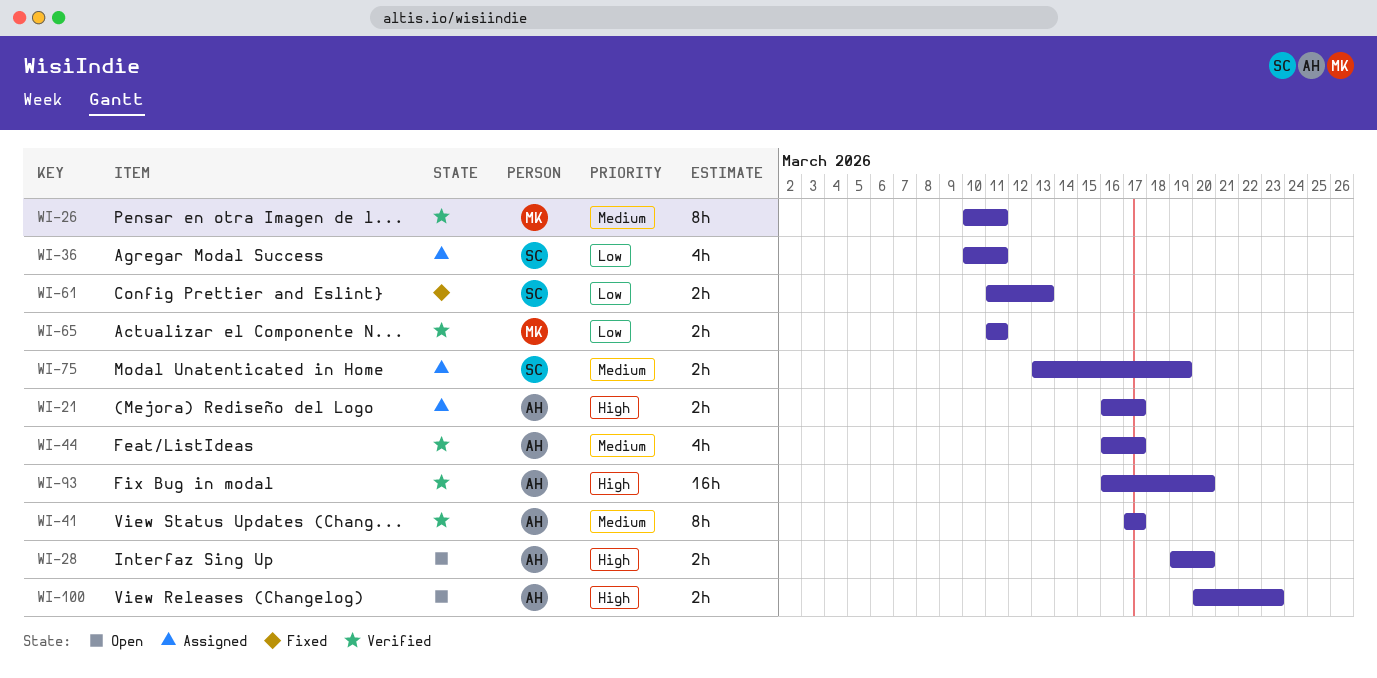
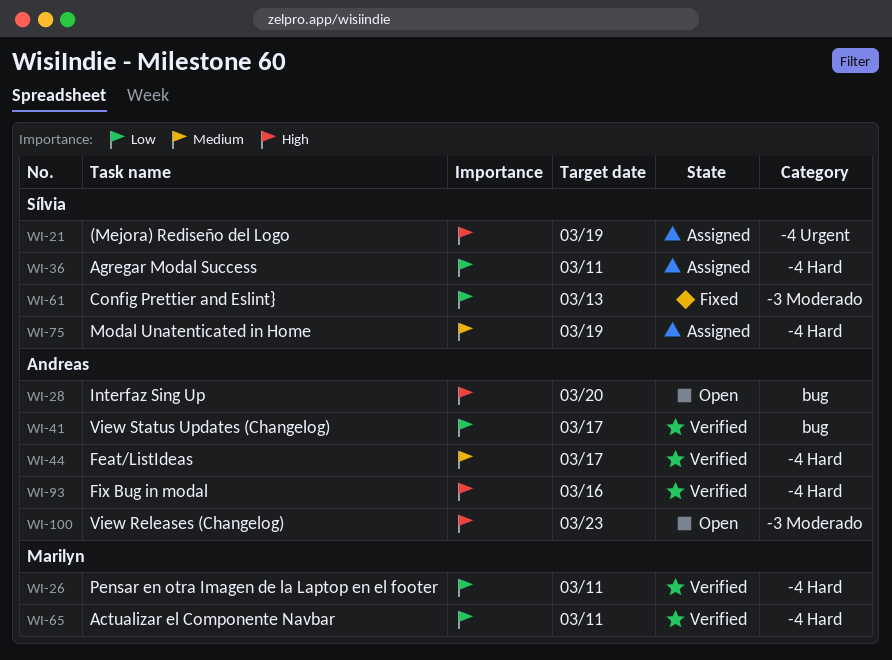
WI-21, owner: Andreas -> Sílvia
WI-21, due: Mar 17 -> Mar 19
WI-26, priority: Medium -> Low
WI-41, priority: Medium -> Low
WI-93, due: Mar 20 -> Mar 16

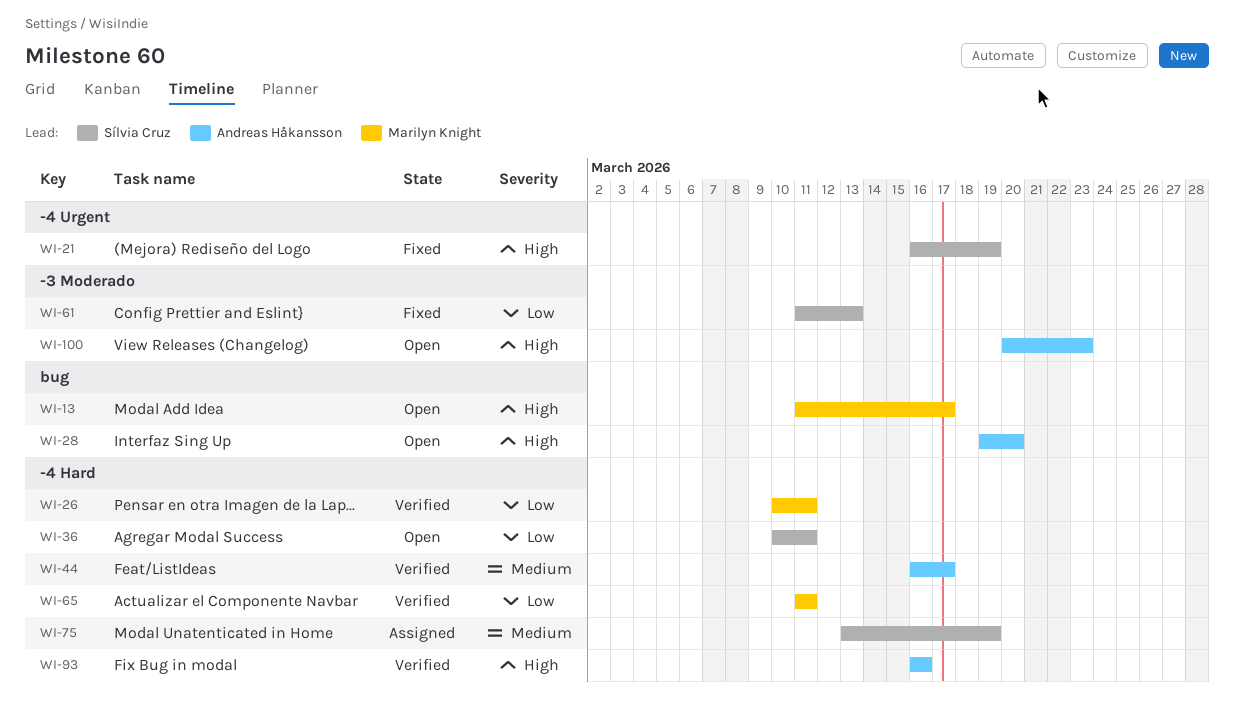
WI-13: none -> present
WI-21, status: Assigned -> Fixed
WI-36, status: Assigned -> Open
WI-41: present -> none

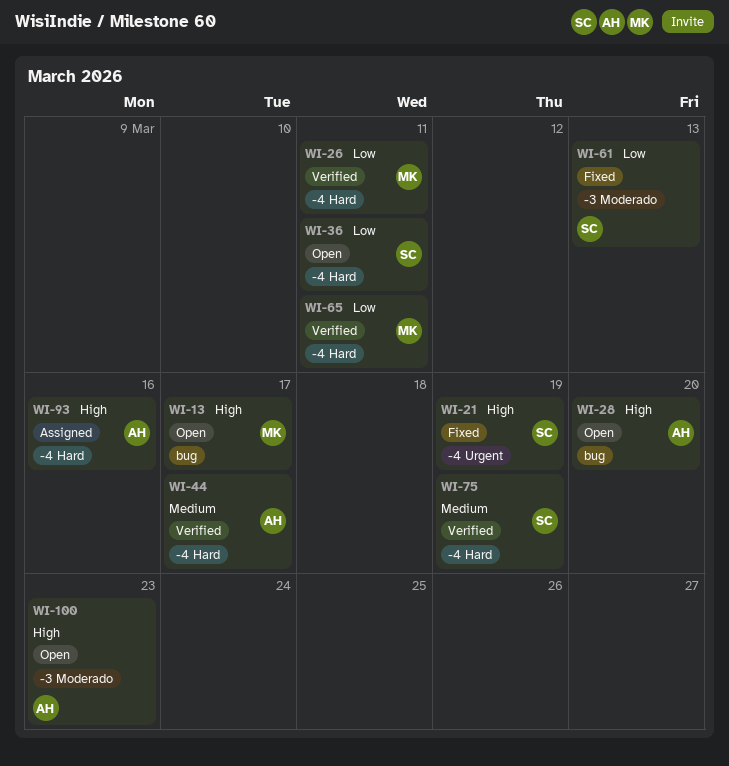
WI-75, status: Assigned -> Verified
WI-93, status: Verified -> Assigned

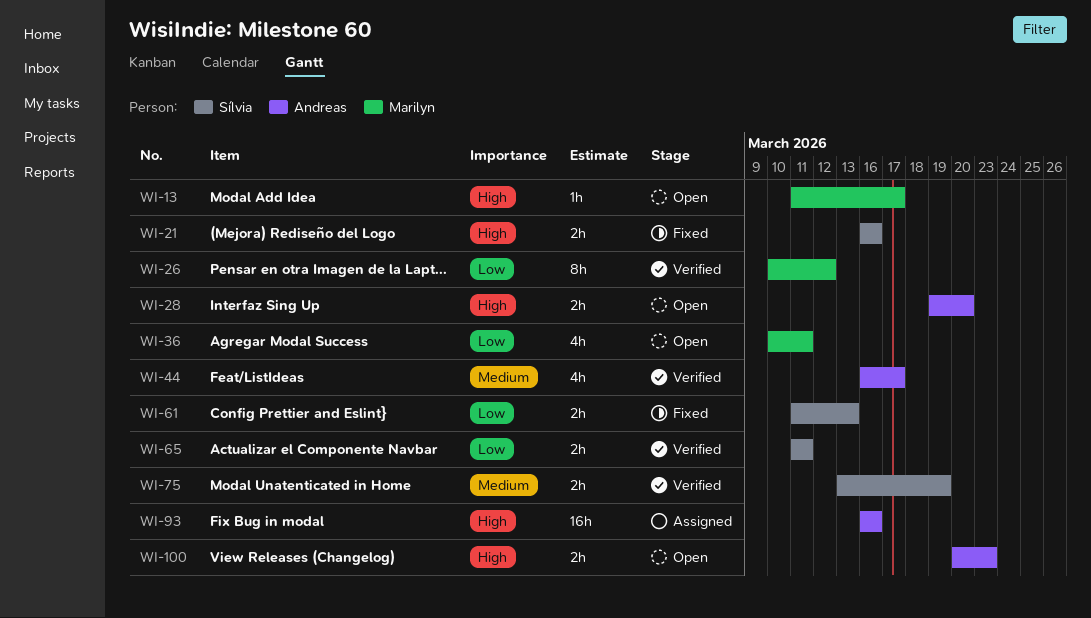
WI-21, due: Mar 19 -> Mar 16
WI-26, due: Mar 11 -> Mar 12
WI-36, owner: Sílvia -> Marilyn
WI-65, owner: Marilyn -> Sílvia

